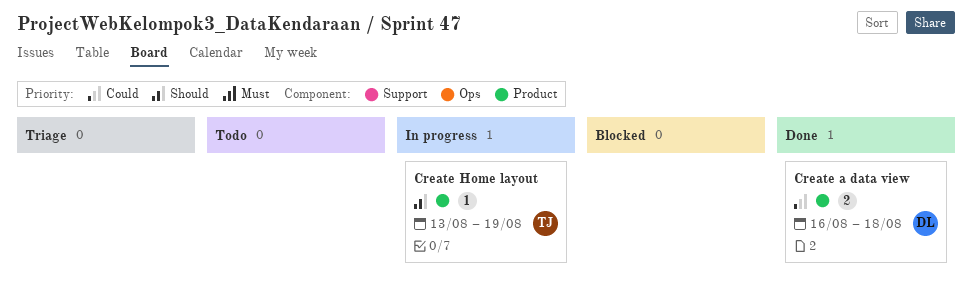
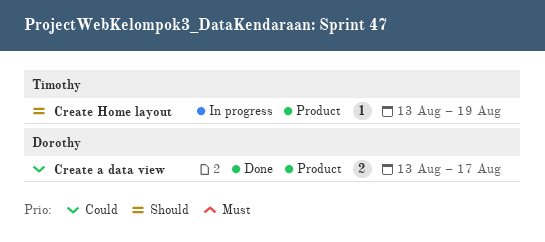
Create a data view, start: Aug 16 -> Aug 13
Create a data view, due: Aug 18 -> Aug 17

